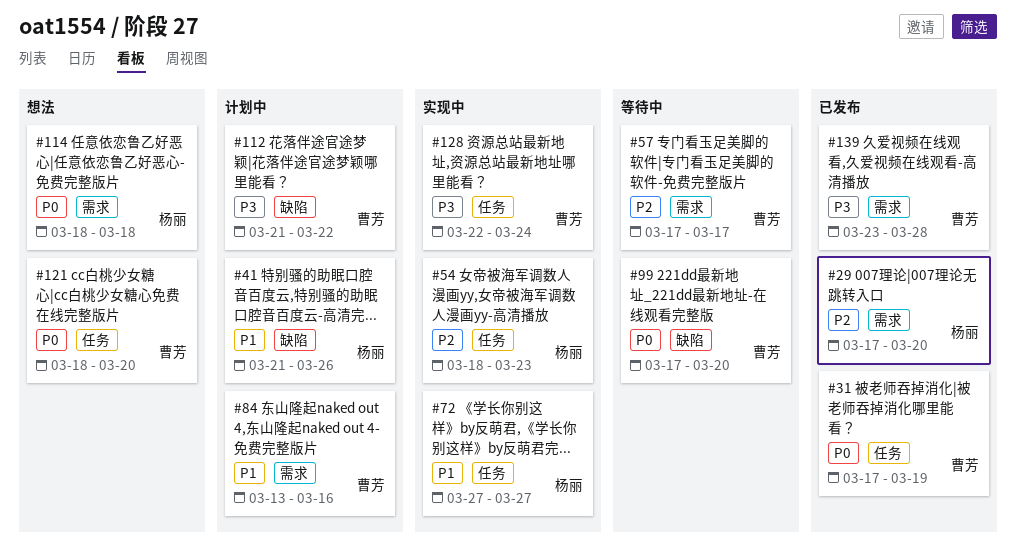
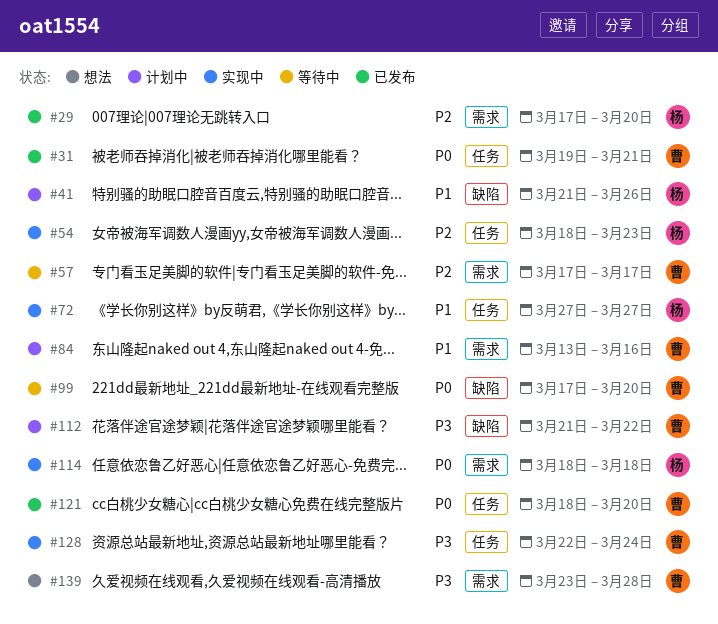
#31, start: Mar 17 -> Mar 19
#31, due: Mar 19 -> Mar 21
#114, status: 想法 -> 实现中
#121, status: 想法 -> 已发布
#139, status: 已发布 -> 想法

